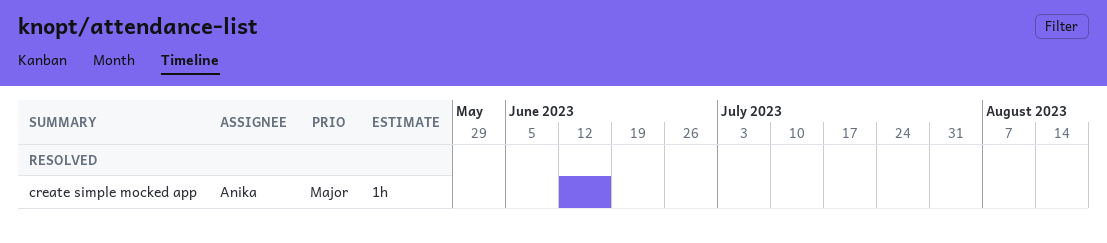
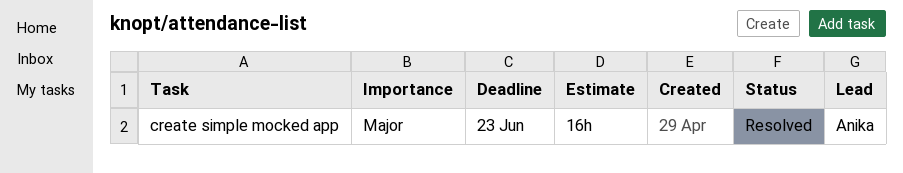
create simple mocked app, estimate: 1h -> 16h
create simple mocked app, due: Jun 16 -> Jun 23

